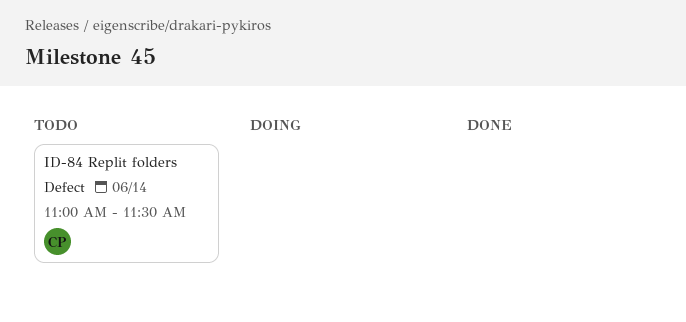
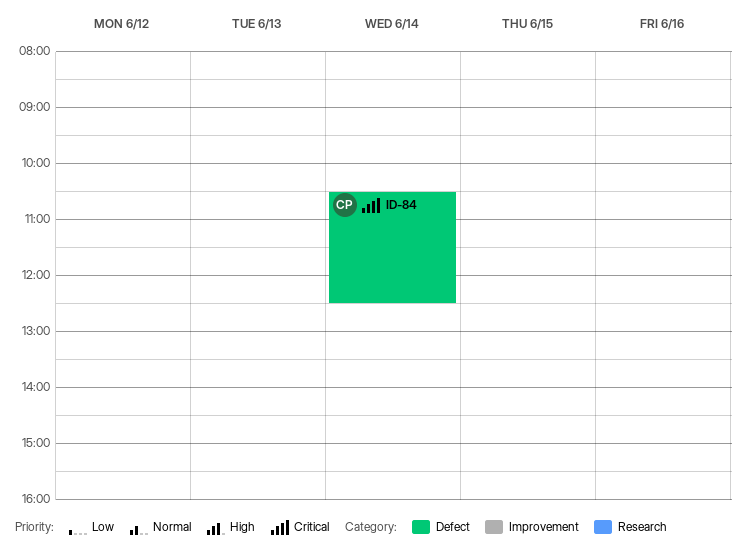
ID-84, begins: 11:00 -> 10:30
ID-84, ends: 11:30 -> 12:30

